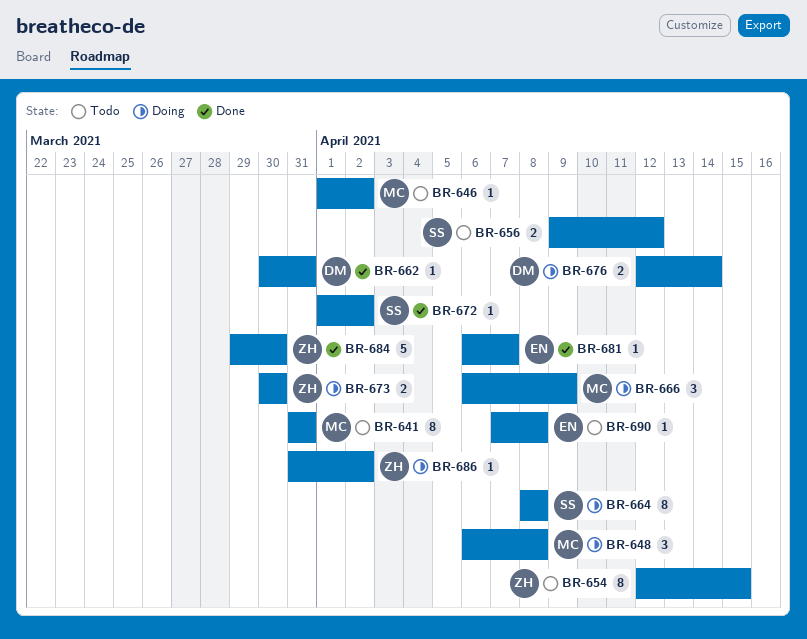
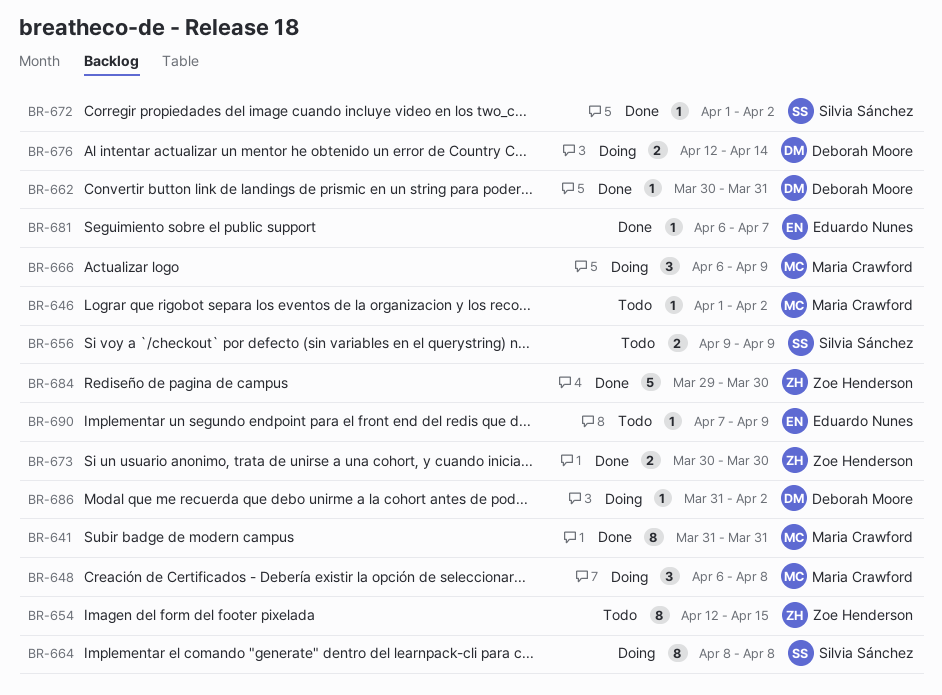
BR-641, status: Todo -> Done
BR-656, due: Apr 12 -> Apr 9
BR-673, status: Doing -> Done
BR-686, owner: Zoe Henderson -> Deborah Moore
BR-690, due: Apr 8 -> Apr 9

